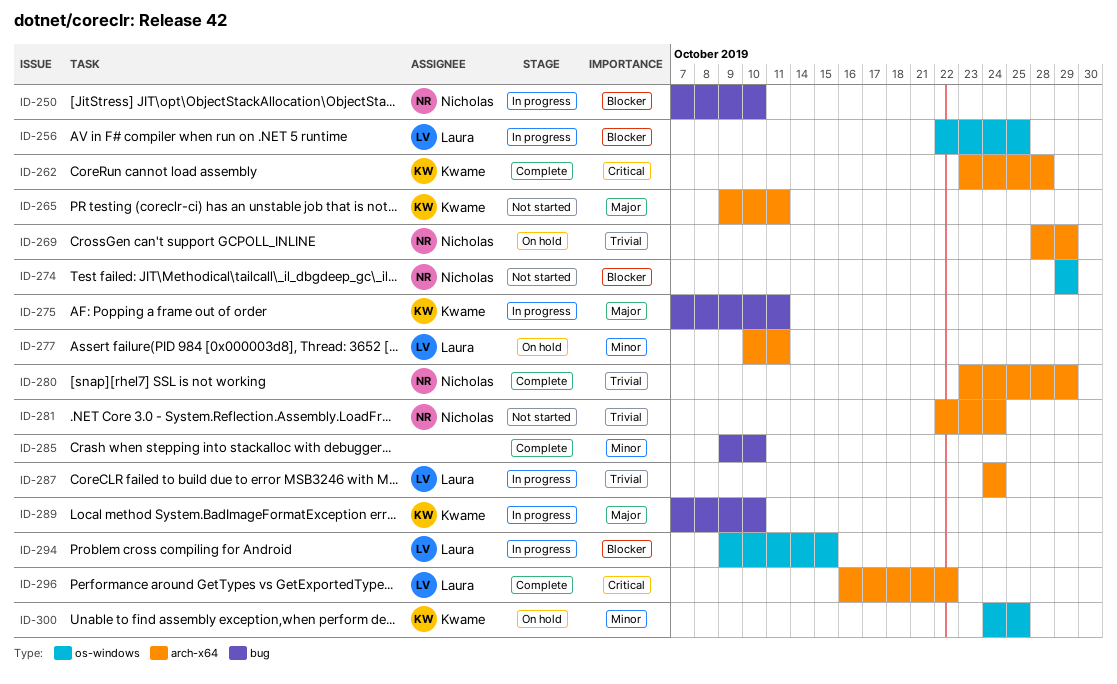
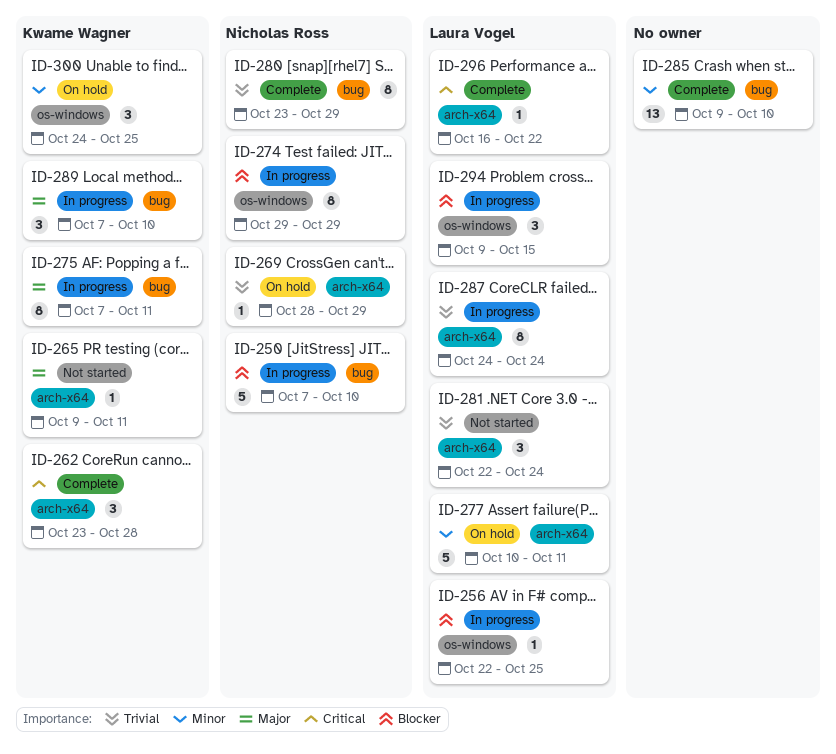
ID-274, status: Not started -> In progress
ID-280, label: arch-x64 -> bug
ID-281, owner: Nicholas Ross -> Laura Vogel

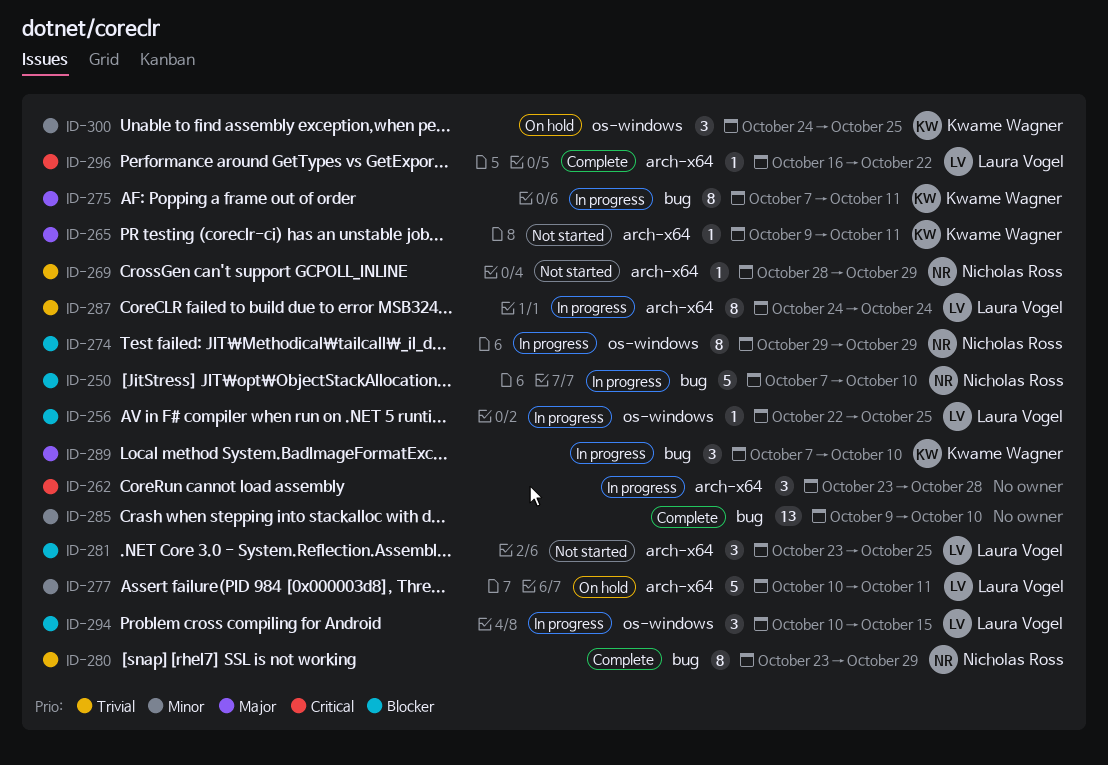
ID-262, status: Complete -> In progress
ID-262, owner: Kwame Wagner -> none
ID-269, status: On hold -> Not started
ID-281, priority: Trivial -> Blocker
ID-281, start: Oct 22 -> Oct 23
ID-281, due: Oct 24 -> Oct 25
ID-294, start: Oct 9 -> Oct 10

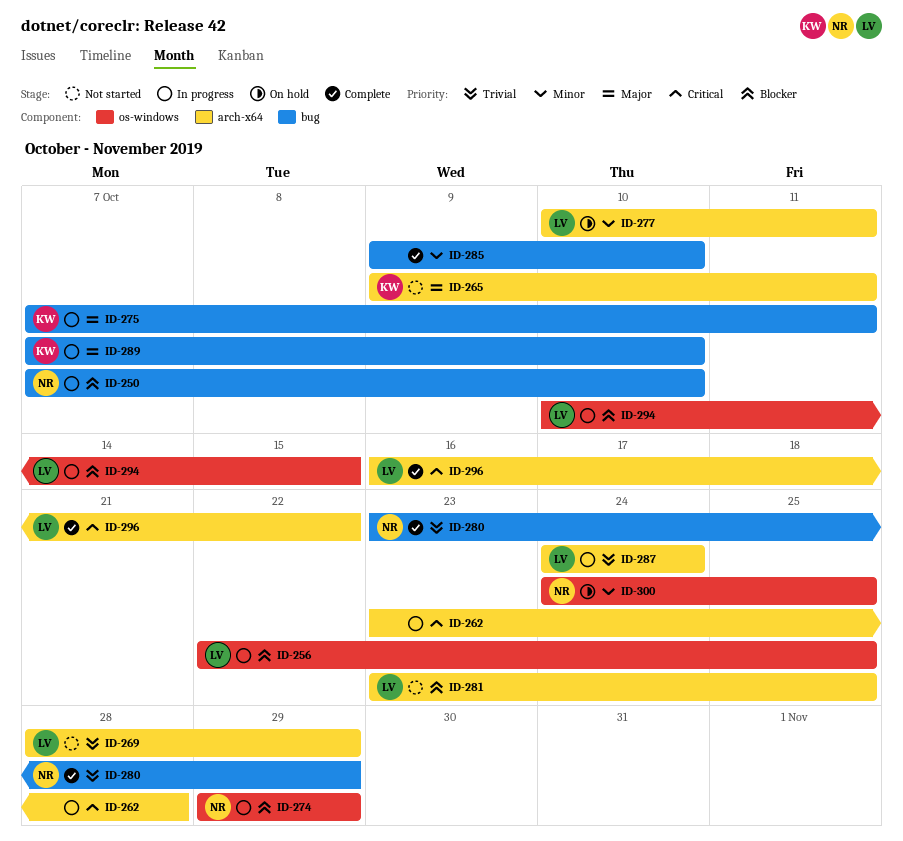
ID-269, owner: Nicholas Ross -> Laura Vogel
ID-300, owner: Kwame Wagner -> Nicholas Ross

